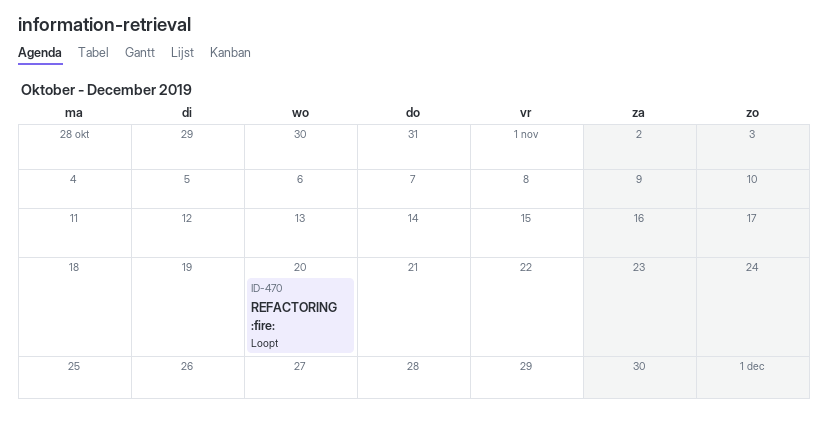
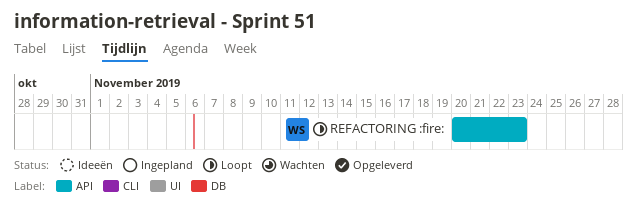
REFACTORING :fire:, due: Nov 20 -> Nov 23

